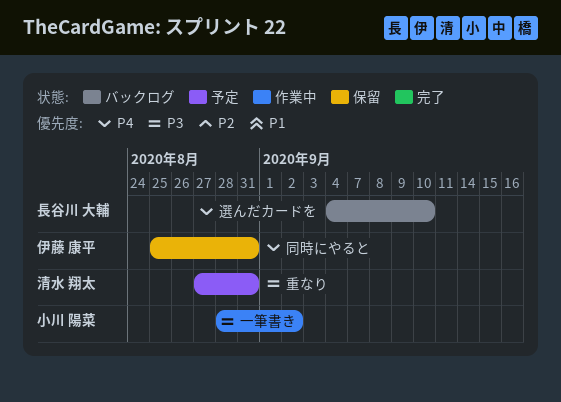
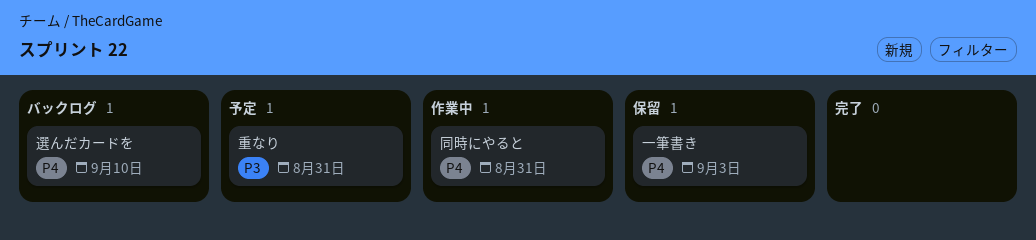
一筆書き, status: 作業中 -> 保留
一筆書き, priority: P3 -> P4
一筆書き, due: Sep 2 -> Sep 3
同時にやると, status: 保留 -> 作業中

